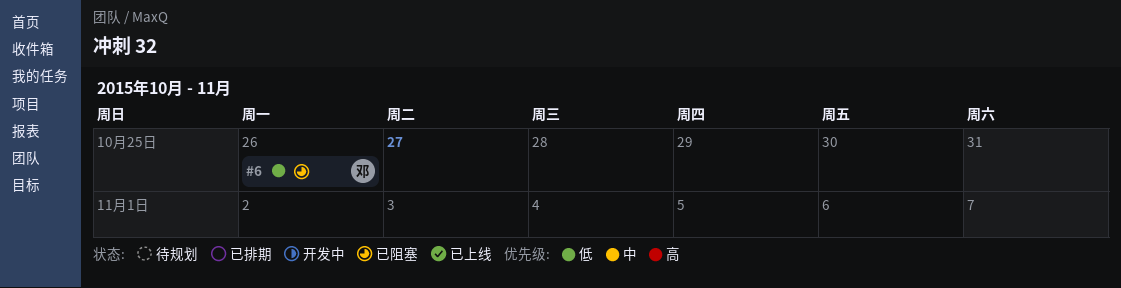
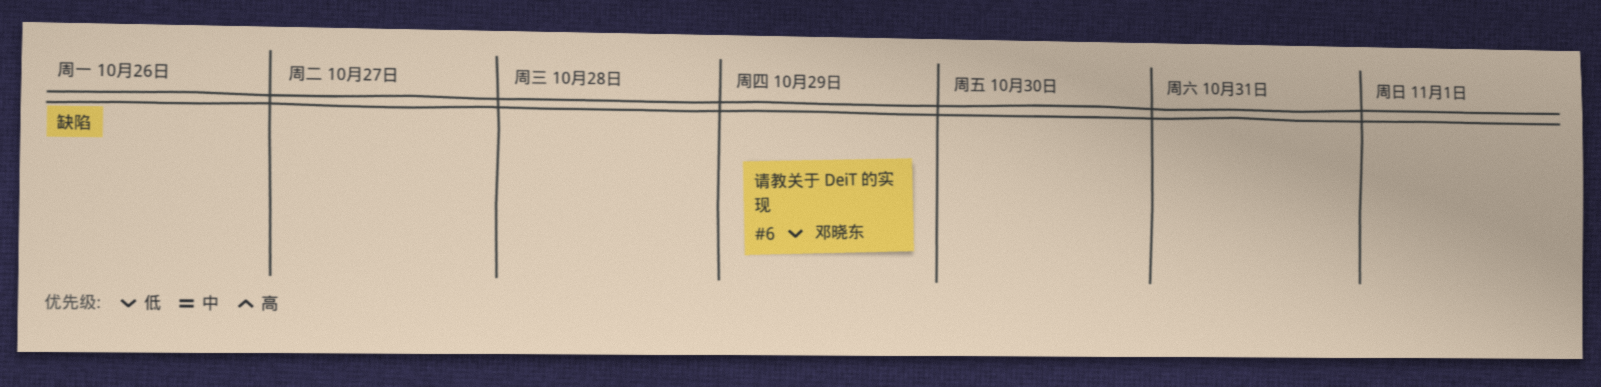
#6, due: Oct 26 -> Oct 29

